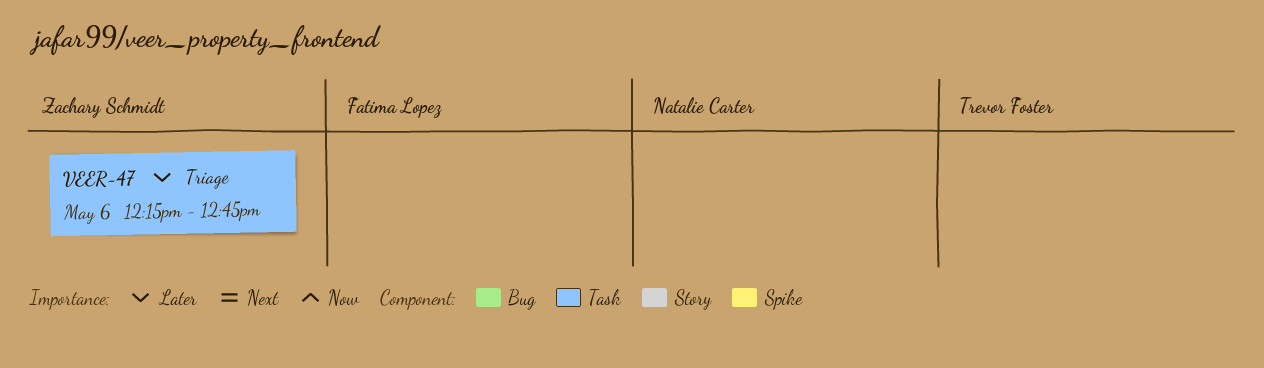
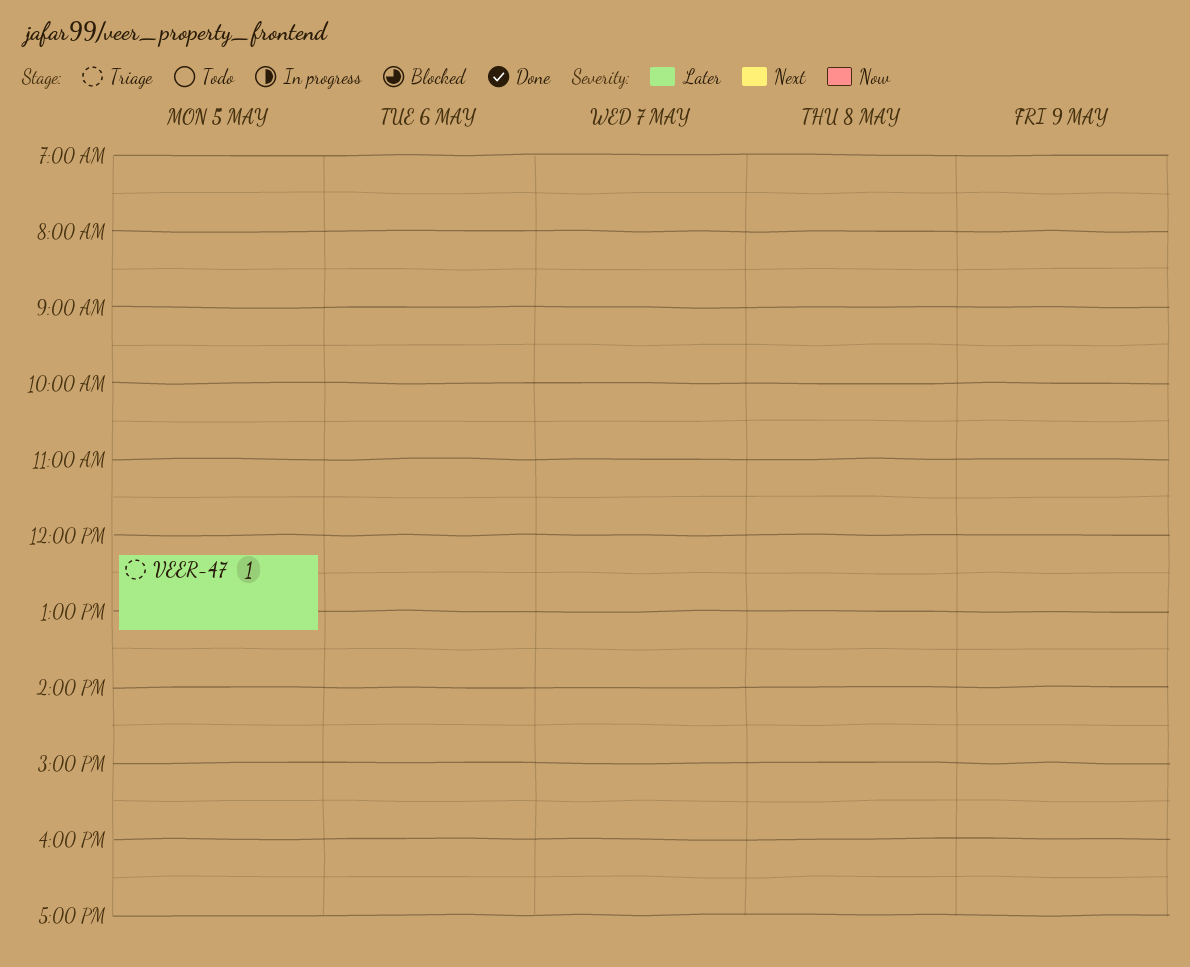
VEER-47, day: May 6 -> May 5
VEER-47, ends: 12:45 -> 13:15

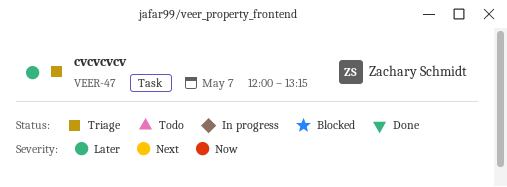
VEER-47, day: May 5 -> May 7
VEER-47, begins: 12:15 -> 12:00

